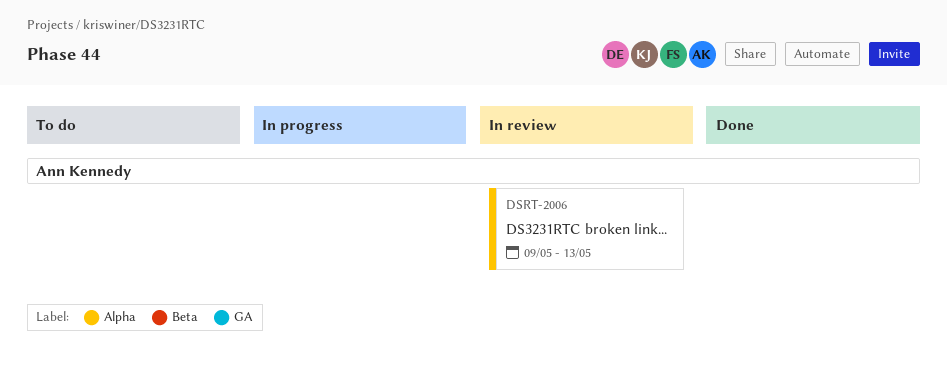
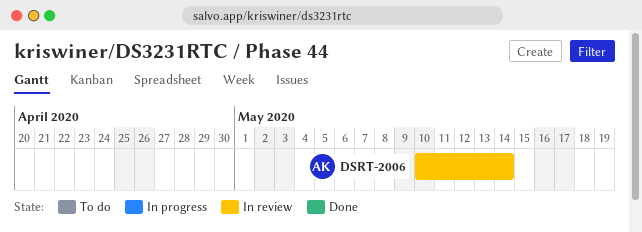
DSRT-2006, start: May 9 -> May 10
DSRT-2006, due: May 13 -> May 14

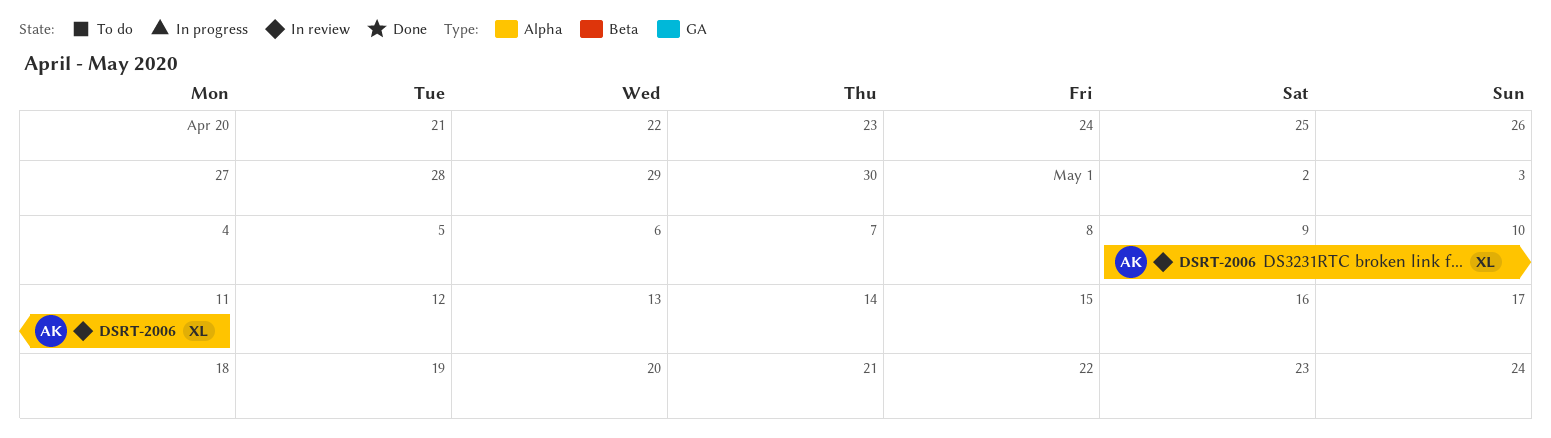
DSRT-2006, start: May 10 -> May 9
DSRT-2006, due: May 14 -> May 11

